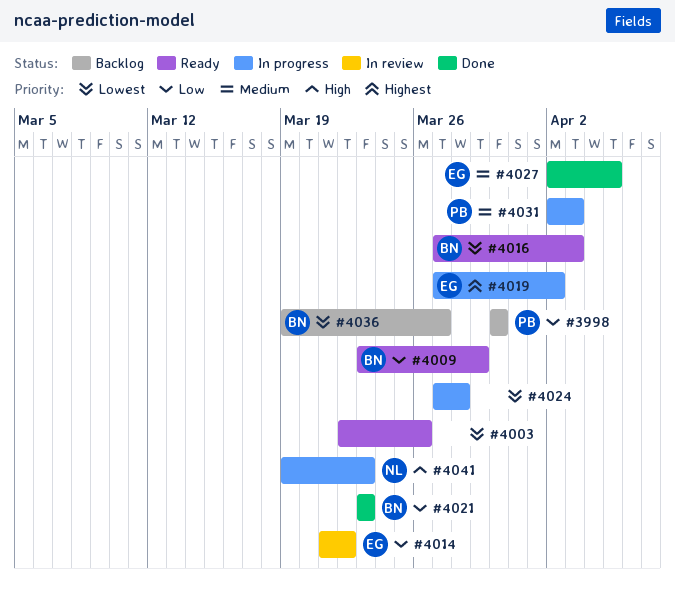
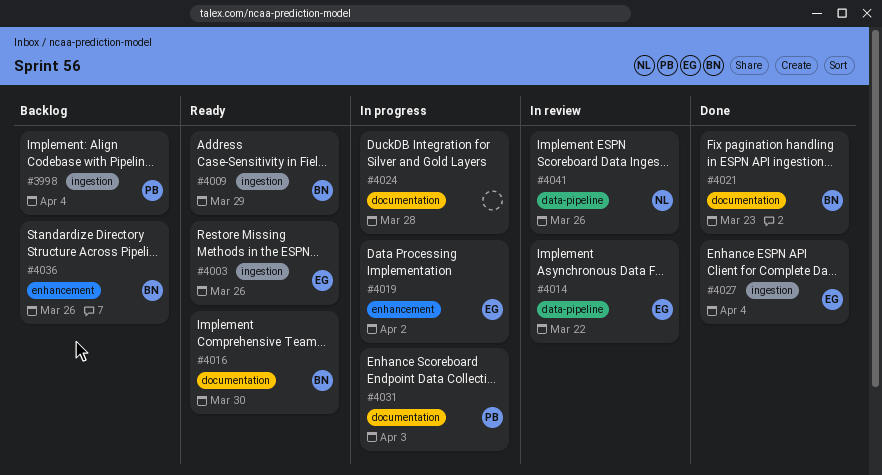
#3998, due: Mar 30 -> Apr 4
#4003, owner: none -> EG
#4016, due: Apr 3 -> Mar 30
#4027, due: Apr 5 -> Apr 4
#4036, due: Mar 27 -> Mar 26
#4041, status: In progress -> In review
#4041, due: Mar 23 -> Mar 26

